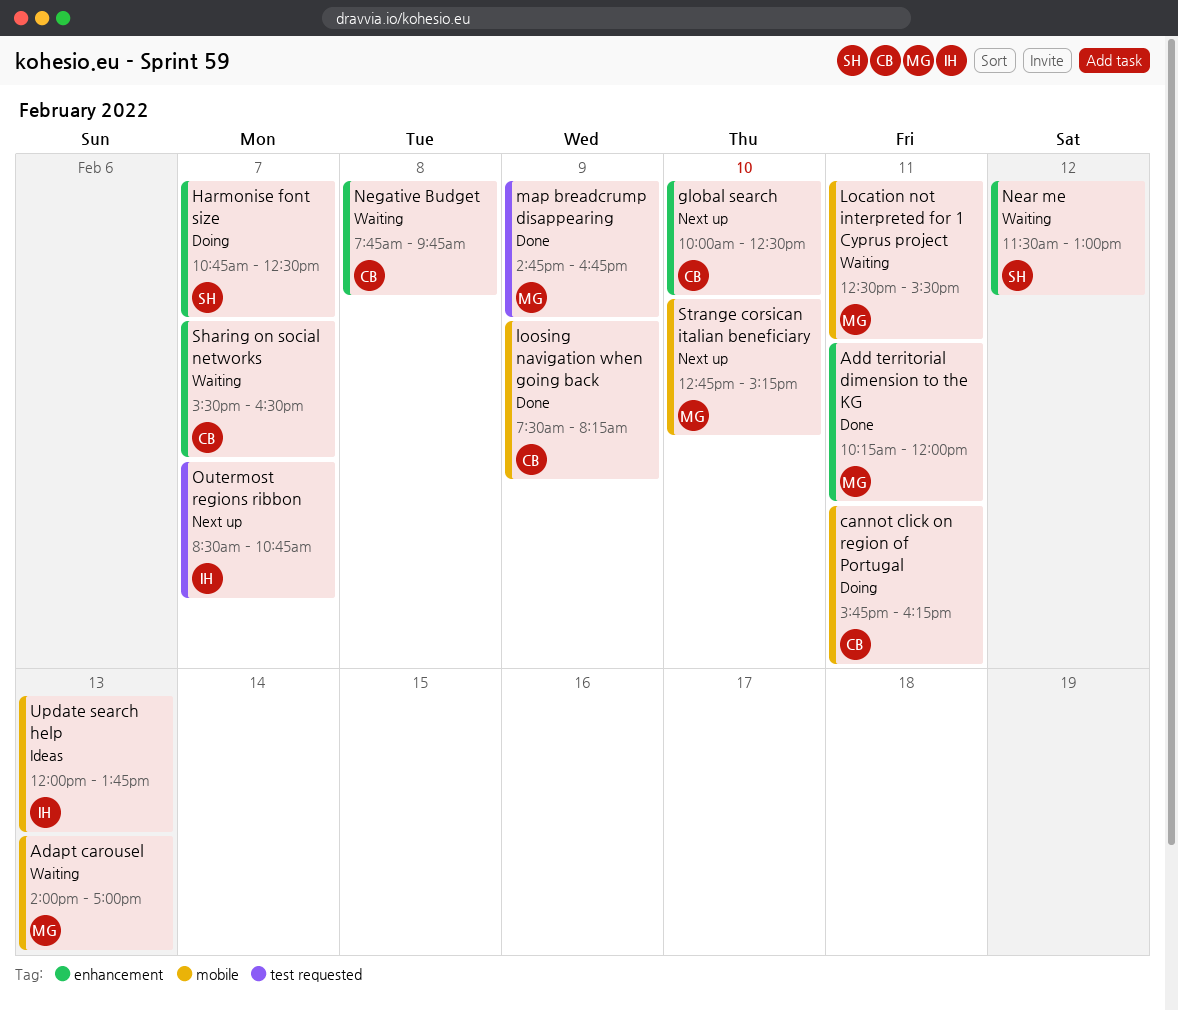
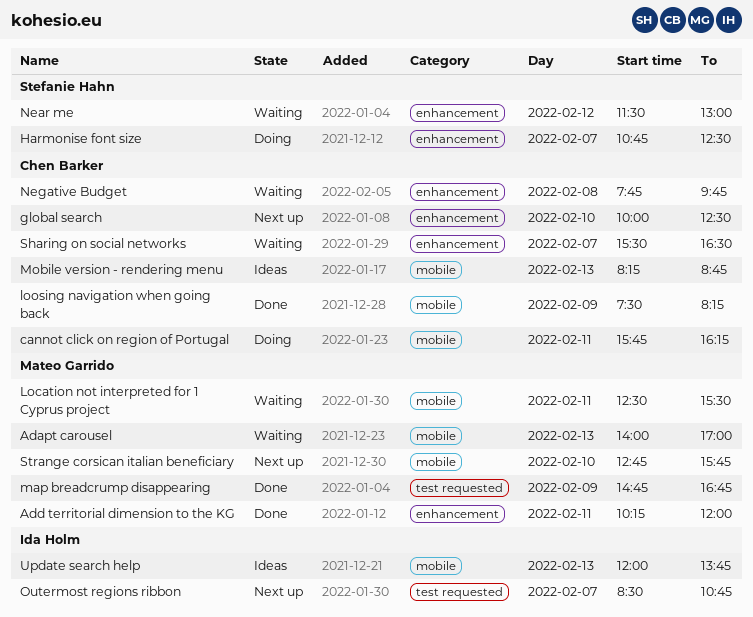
Mobile version - rendering menu: none -> present
Strange corsican italian beneficiary, ends: 15:15 -> 15:45

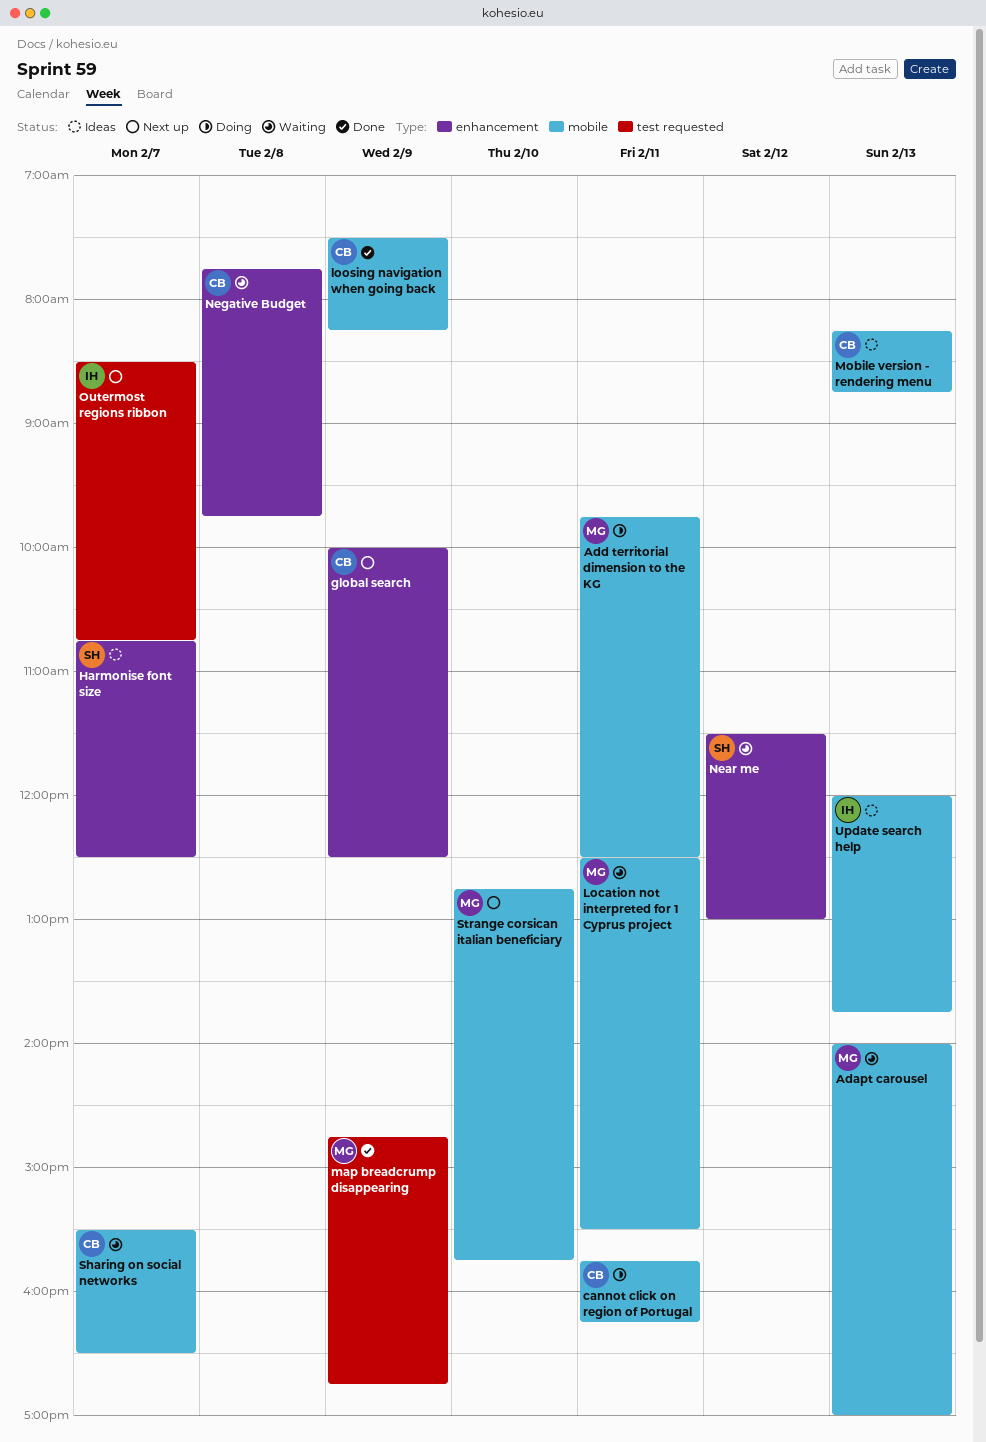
Add territorial dimension to the KG, status: Done -> Doing
Add territorial dimension to the KG, label: enhancement -> mobile
Add territorial dimension to the KG, begins: 10:15 -> 09:45
Add territorial dimension to the KG, ends: 12:00 -> 12:30
global search, day: Feb 10 -> Feb 9
Harmonise font size, status: Doing -> Ideas
Sharing on social networks, label: enhancement -> mobile

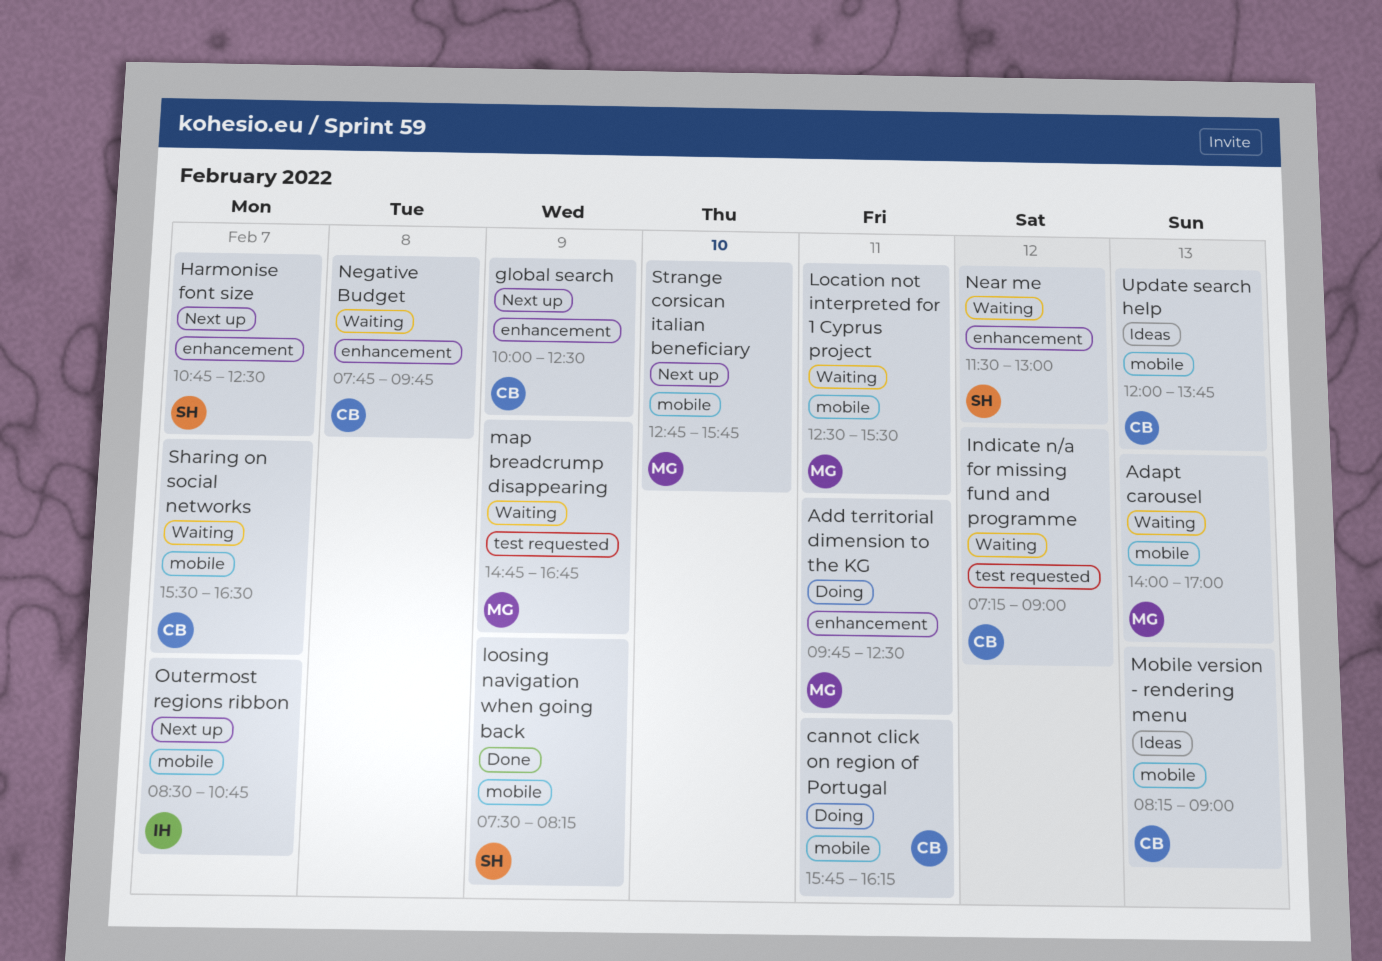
Add territorial dimension to the KG, label: mobile -> enhancement
Harmonise font size, status: Ideas -> Next up
Indicate n/a for missing fund and programme: none -> present
loosing navigation when going back, owner: CB -> SH
map breadcrump disappearing, status: Done -> Waiting
Mobile version - rendering menu, ends: 08:45 -> 09:00
Outermost regions ribbon, label: test requested -> mobile
Update search help, owner: IH -> CB

